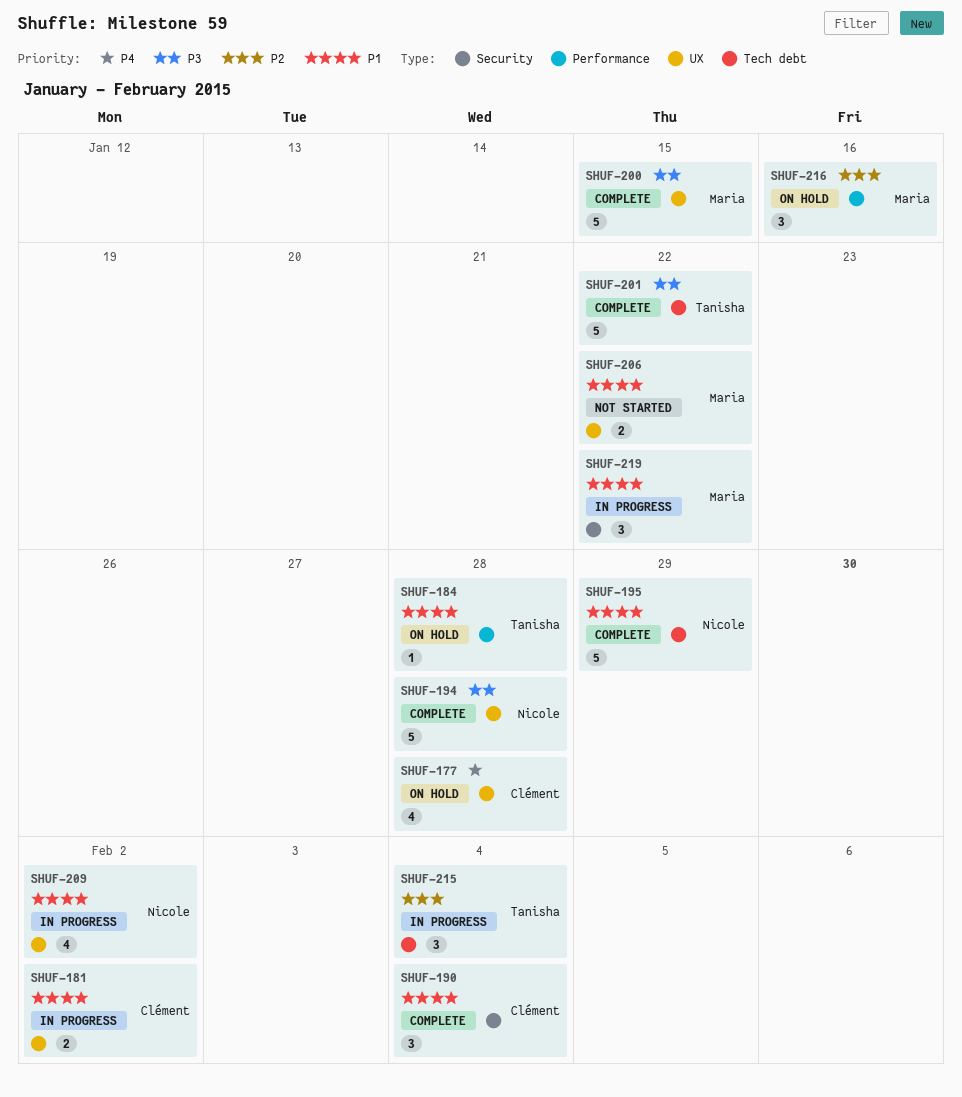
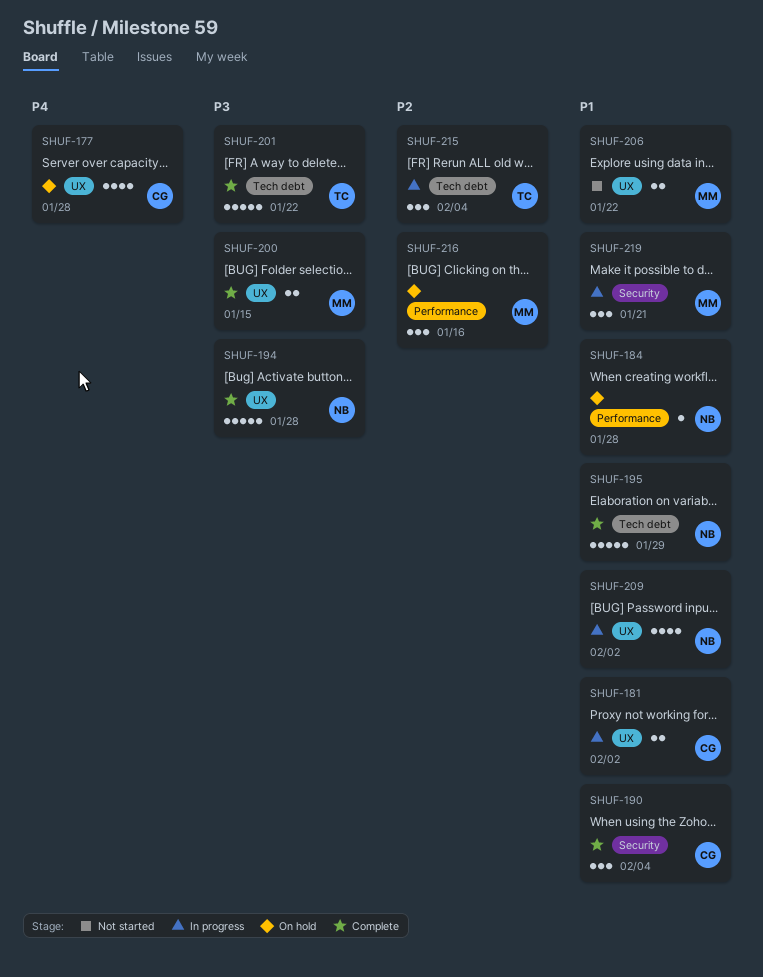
SHUF-184, owner: Tanisha -> Nicole
SHUF-200, estimate: 5 -> 2
SHUF-219, due: Jan 22 -> Jan 21

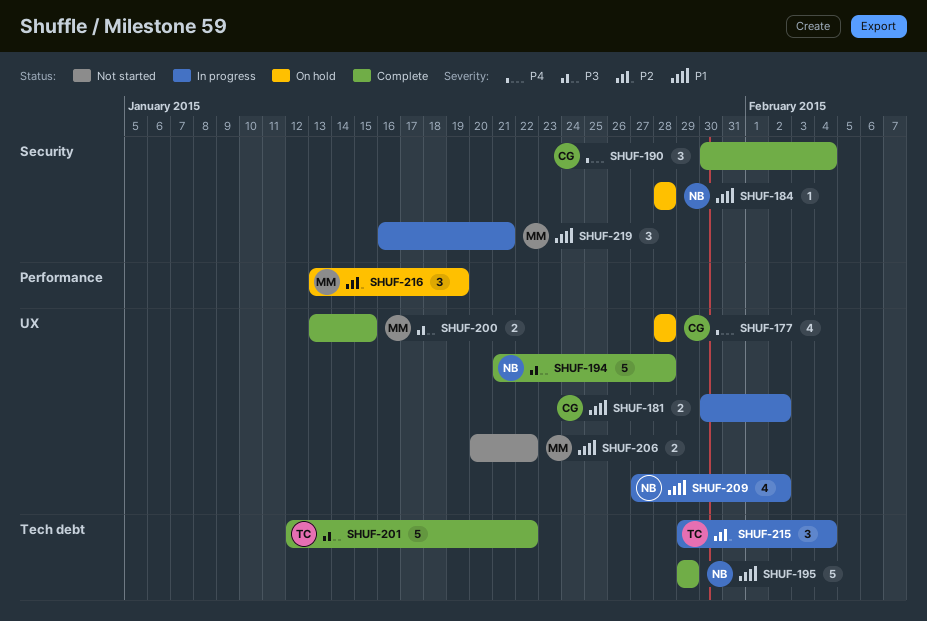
SHUF-184, label: Performance -> Security
SHUF-190, priority: P1 -> P4
SHUF-216, due: Jan 16 -> Jan 19

